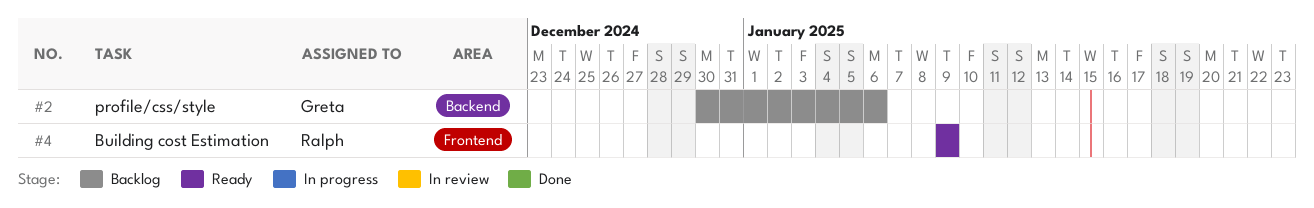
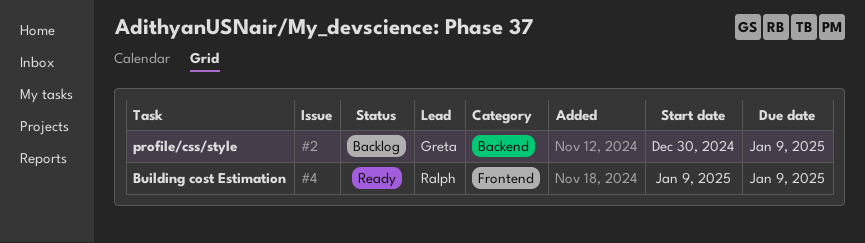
#2, due: Jan 6 -> Jan 9

